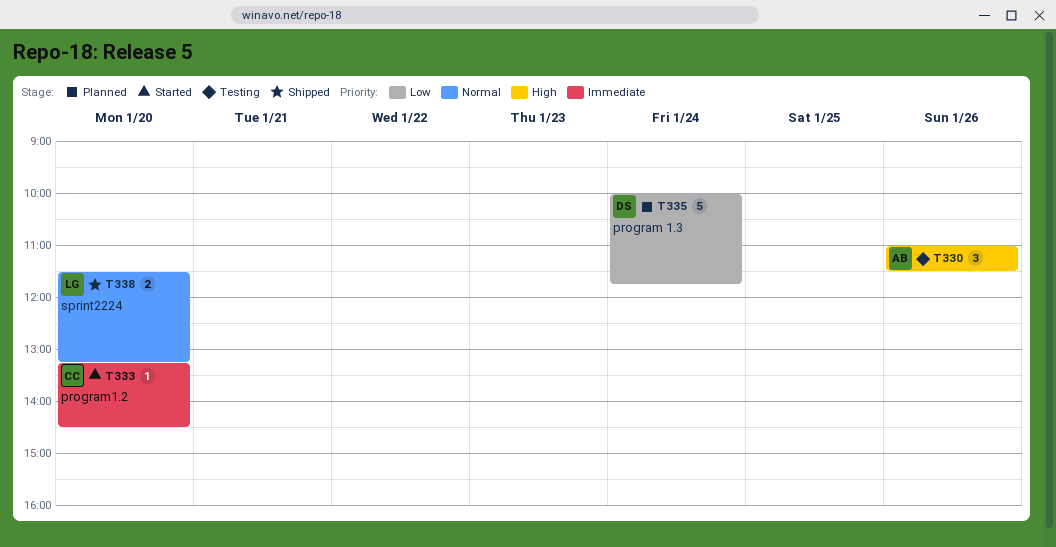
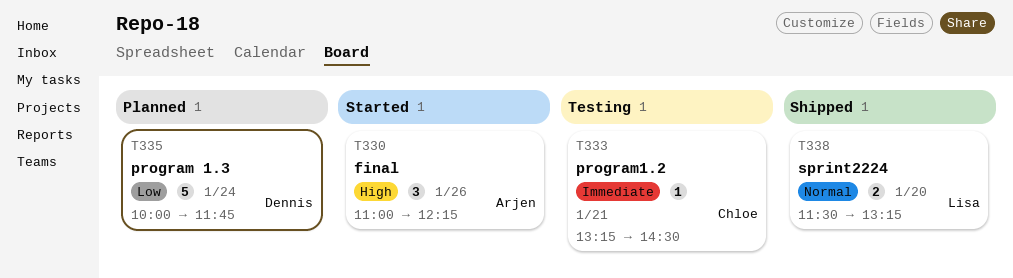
T330, status: Testing -> Started
T330, ends: 11:30 -> 12:15
T333, status: Started -> Testing
T333, day: Jan 20 -> Jan 21

